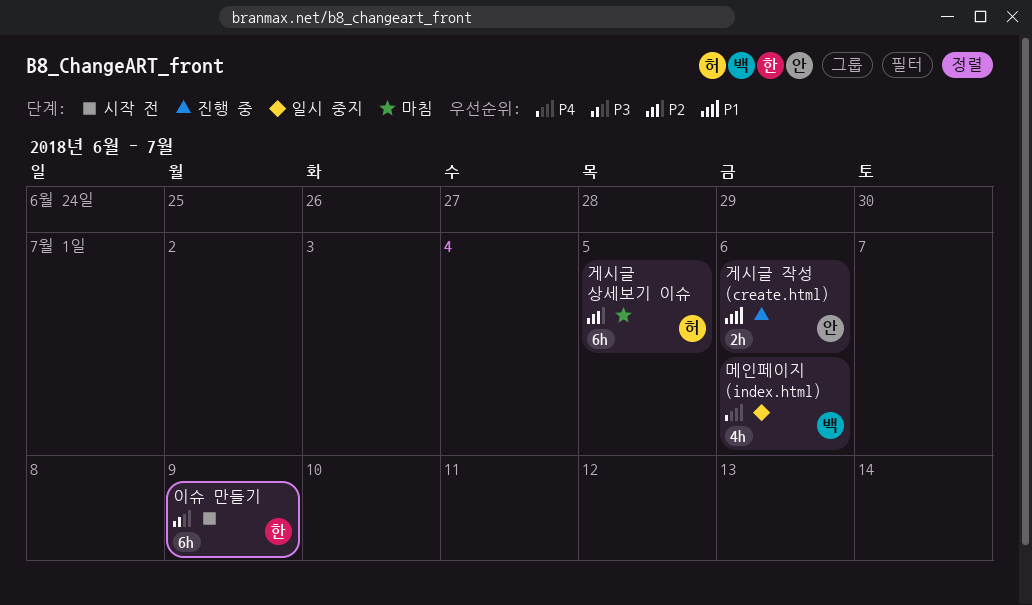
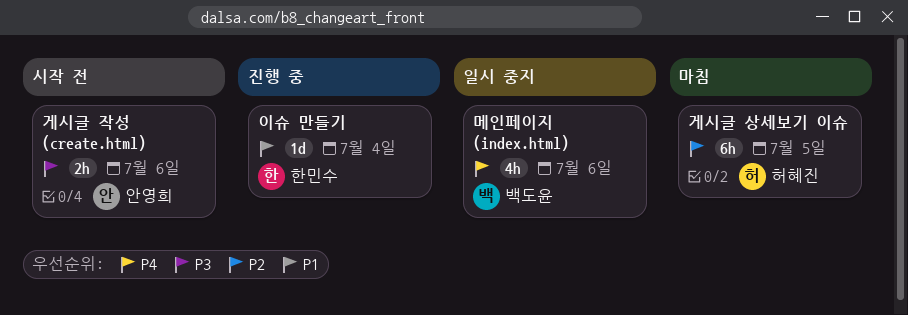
게시글 작성 (create.html), status: 진행 중 -> 시작 전
게시글 작성 (create.html), priority: P1 -> P3
이슈 만들기, status: 시작 전 -> 진행 중
이슈 만들기, priority: P3 -> P1
이슈 만들기, estimate: 6h -> 1d
이슈 만들기, due: Jul 9 -> Jul 4

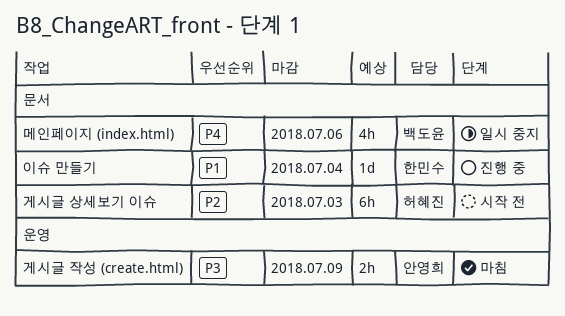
게시글 상세보기 이슈, status: 마침 -> 시작 전
게시글 상세보기 이슈, due: Jul 5 -> Jul 3
게시글 작성 (create.html), status: 시작 전 -> 마침
게시글 작성 (create.html), due: Jul 6 -> Jul 9

